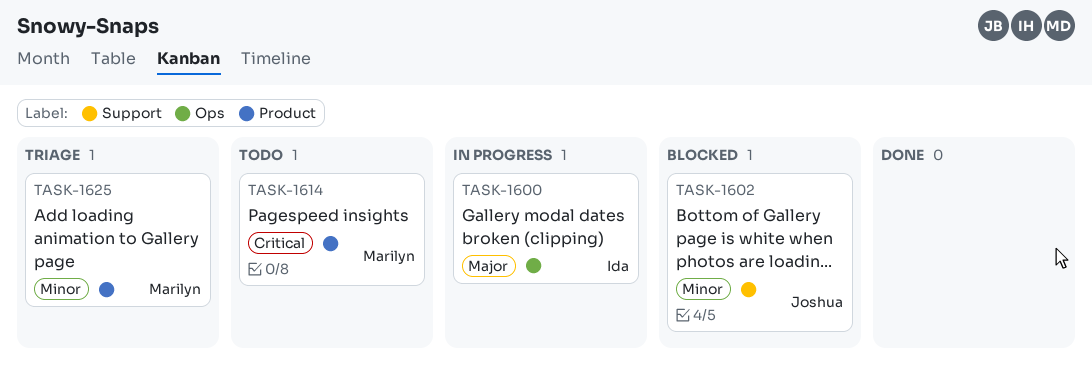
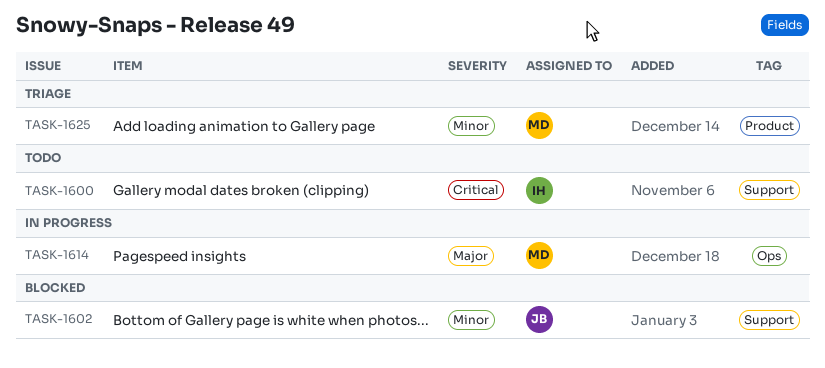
TASK-1600, status: In progress -> Todo
TASK-1600, priority: Major -> Critical
TASK-1600, label: Ops -> Support
TASK-1614, status: Todo -> In progress
TASK-1614, priority: Critical -> Major
TASK-1614, label: Product -> Ops

